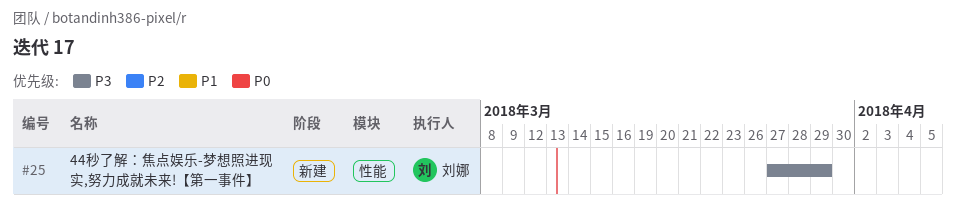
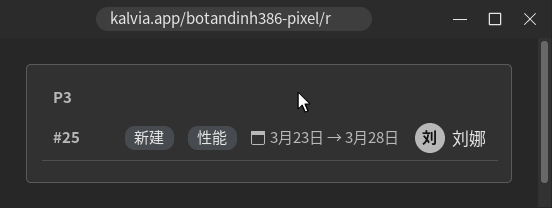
#25, start: Mar 27 -> Mar 23
#25, due: Mar 29 -> Mar 28

